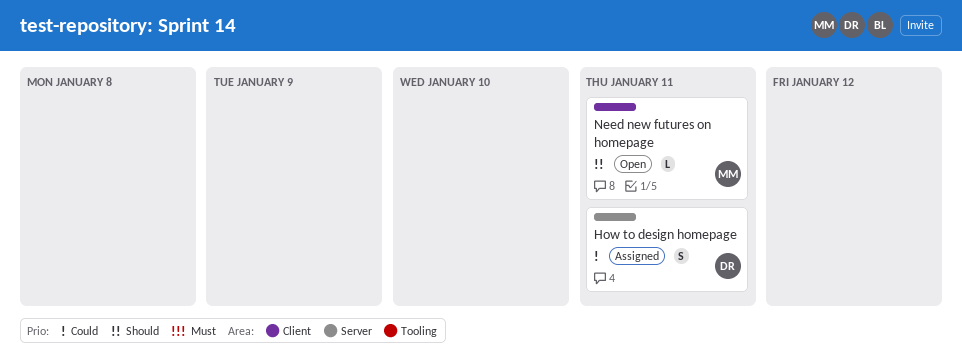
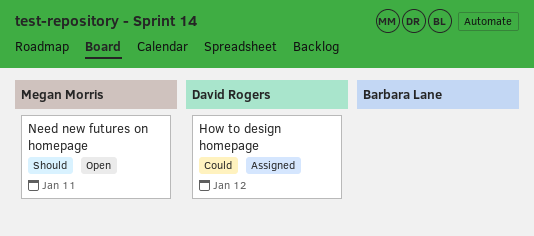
How to design homepage, due: Jan 11 -> Jan 12

